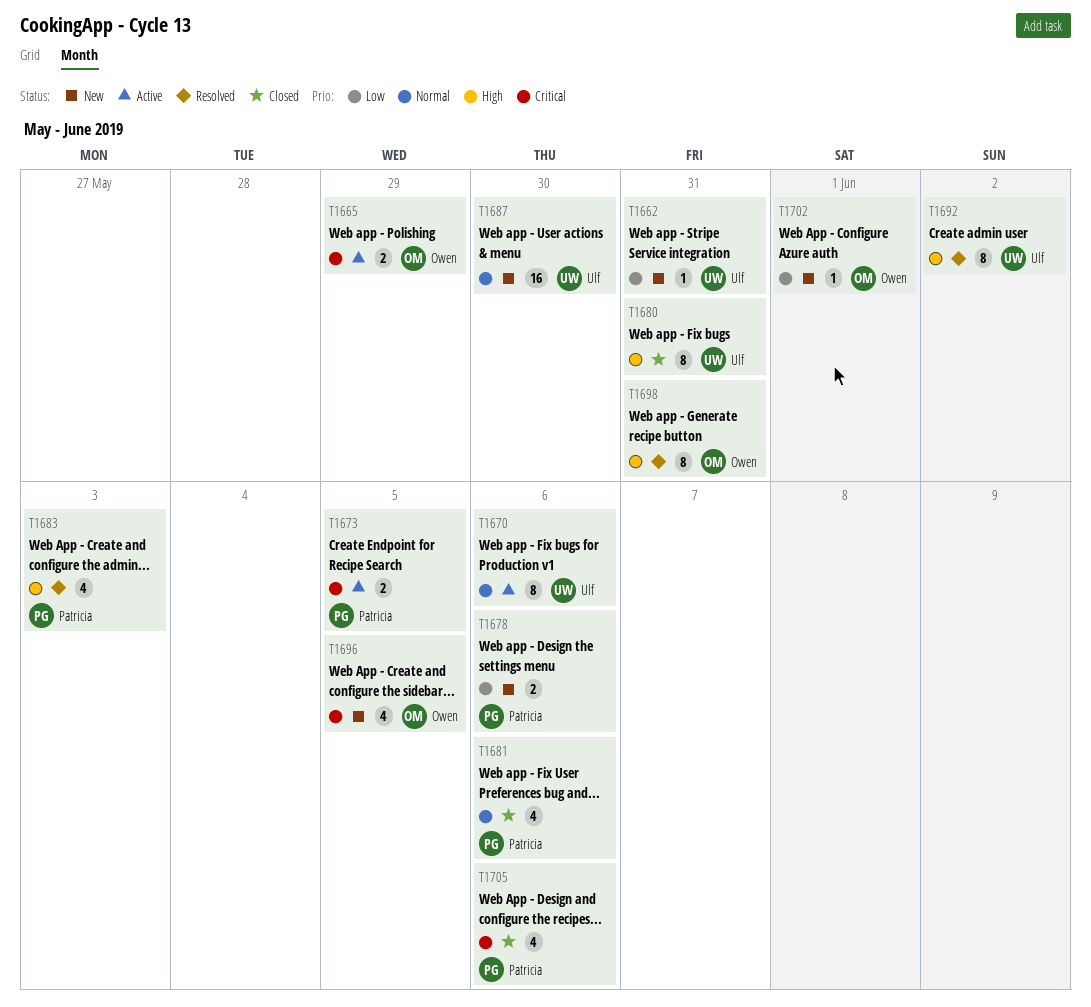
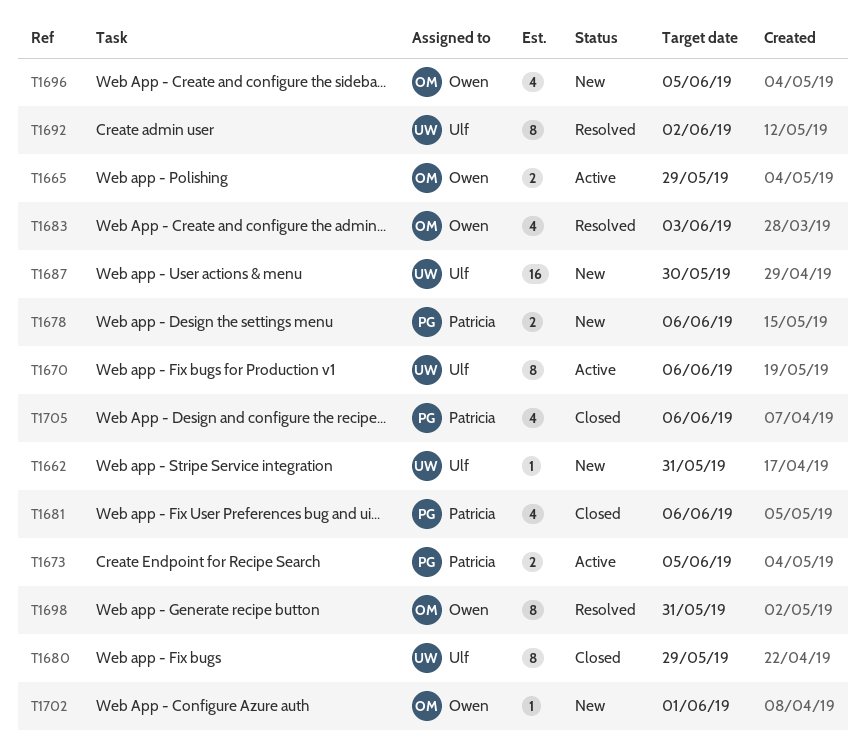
T1680, due: May 31 -> May 29
T1683, owner: Patricia -> Owen

